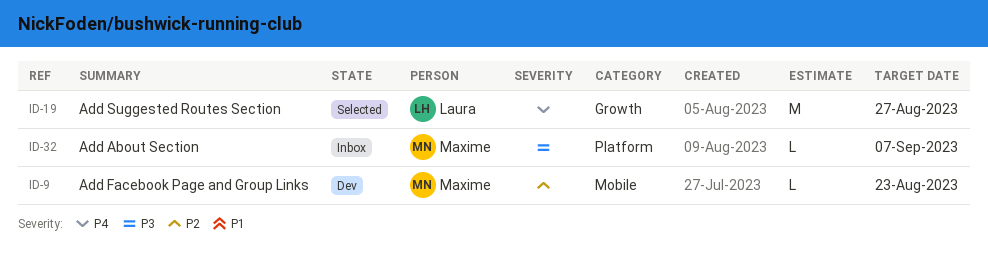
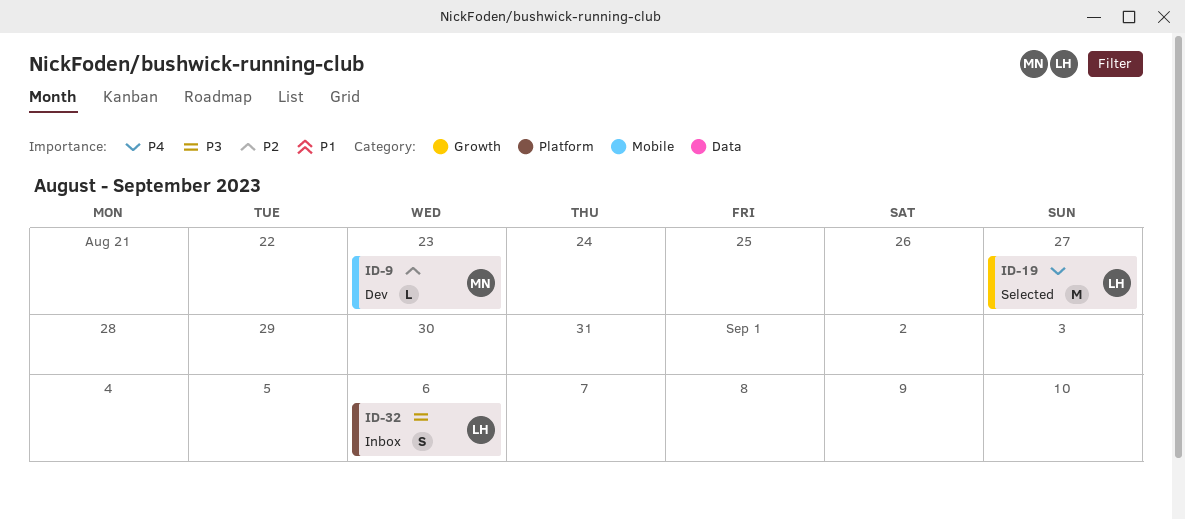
ID-32, owner: Maxime -> Laura
ID-32, estimate: L -> S
ID-32, due: Sep 7 -> Sep 6

